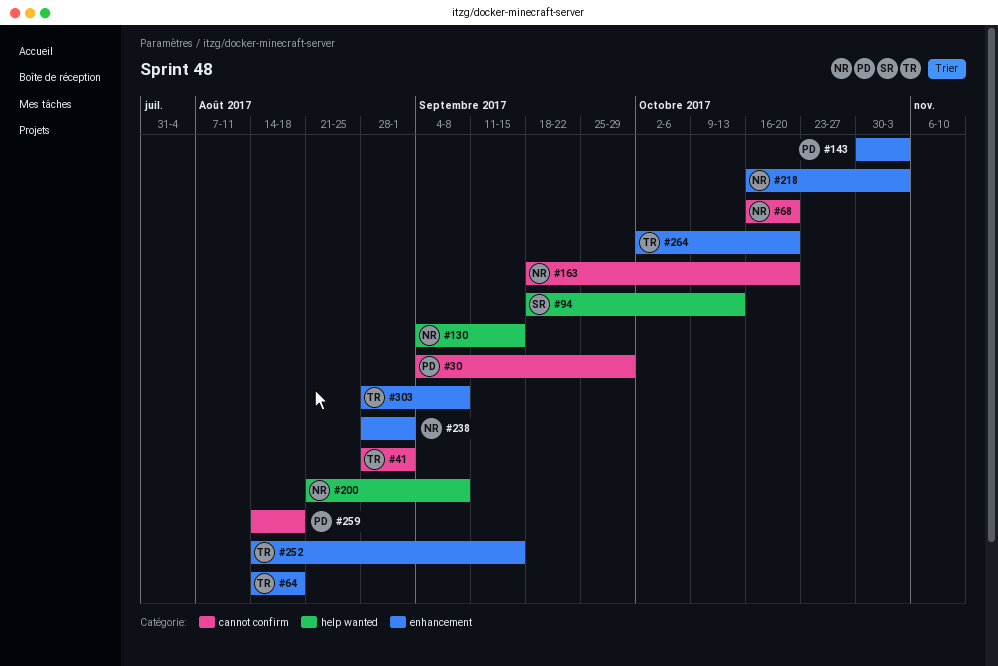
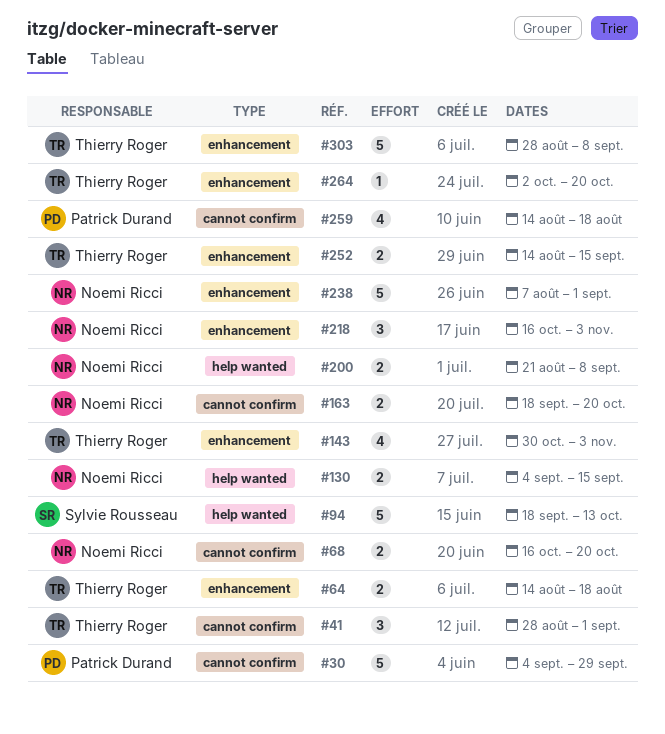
#143, owner: Patrick Durand -> Thierry Roger
#238, start: Aug 28 -> Aug 7

